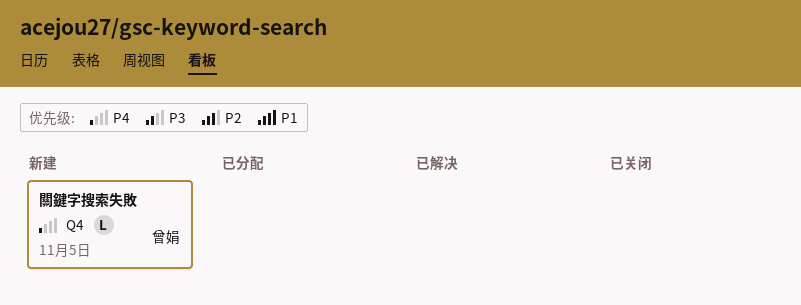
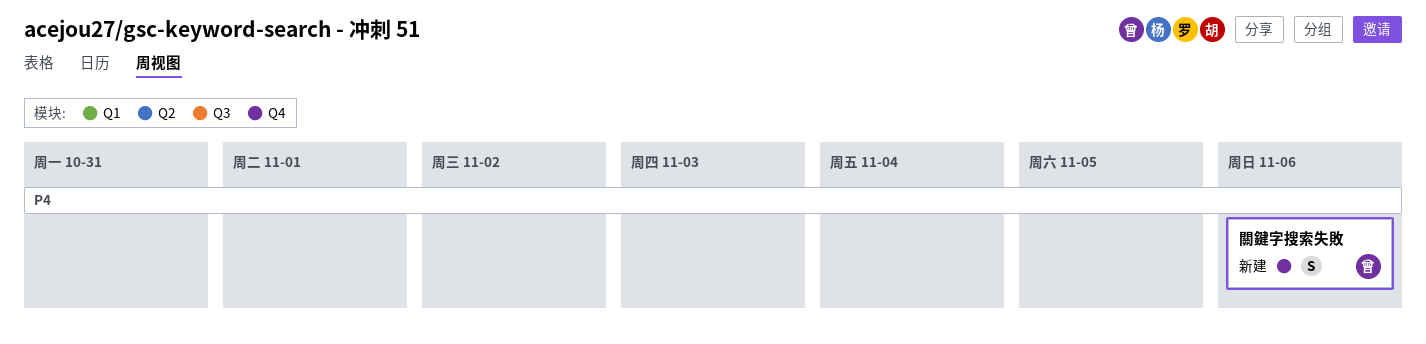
關鍵字搜索失敗, estimate: L -> S
關鍵字搜索失敗, due: Nov 5 -> Nov 6

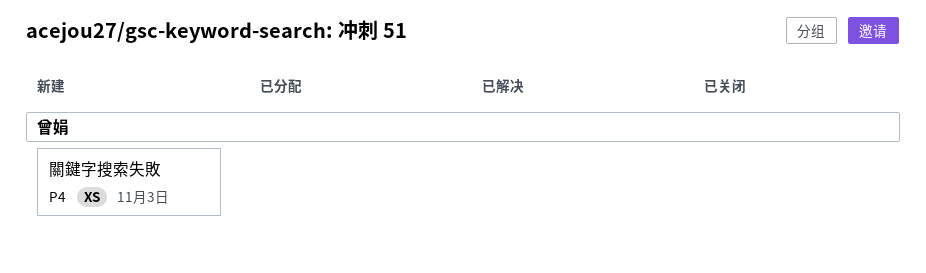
關鍵字搜索失敗, estimate: S -> XS
關鍵字搜索失敗, due: Nov 6 -> Nov 3

